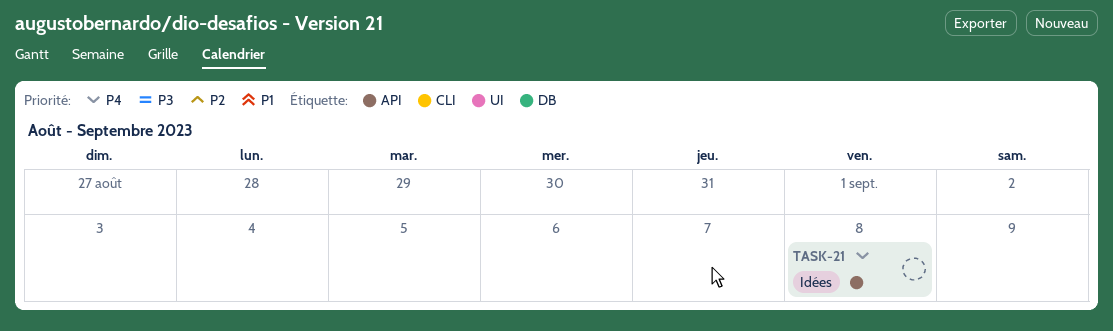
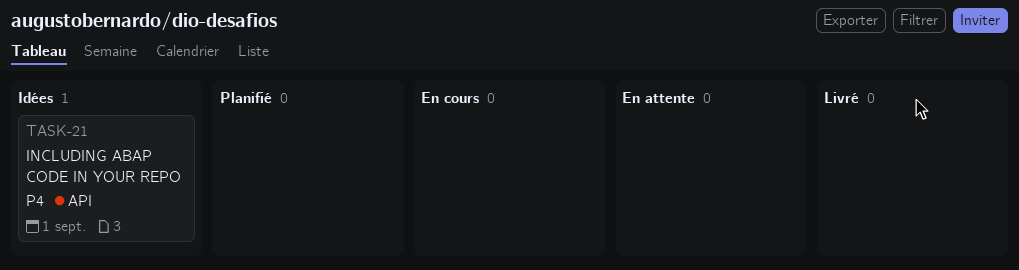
TASK-21, due: Sep 8 -> Sep 1

